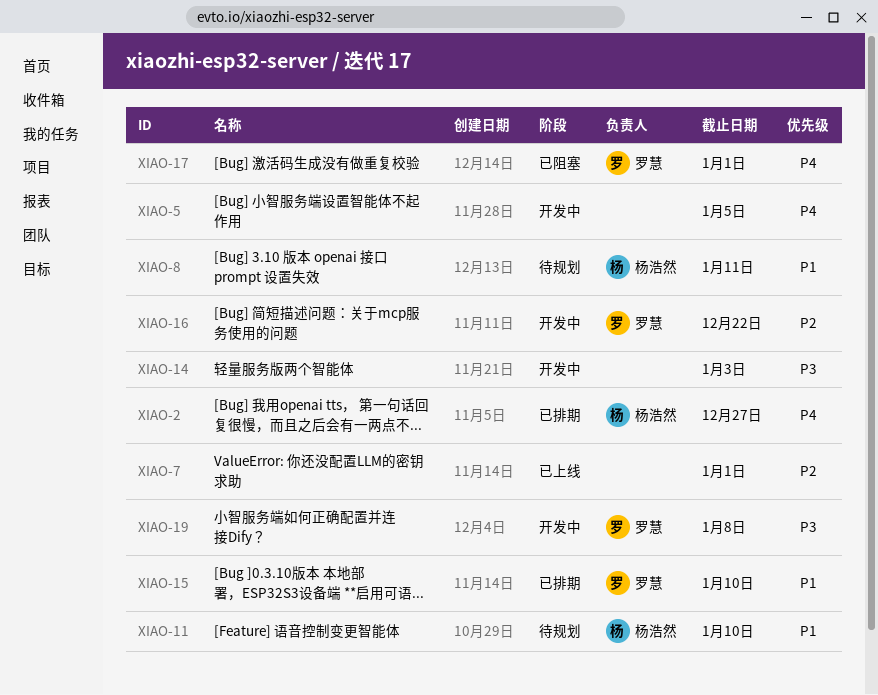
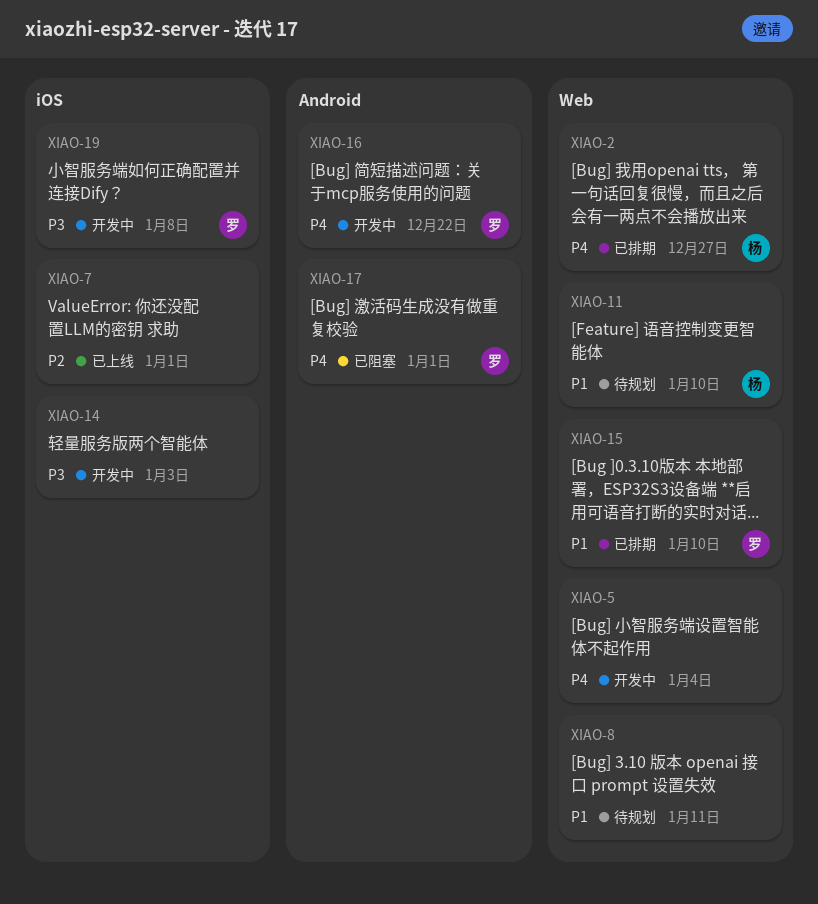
XIAO-5, due: Jan 5 -> Jan 4
XIAO-8, owner: 杨浩然 -> none
XIAO-16, priority: P2 -> P4

